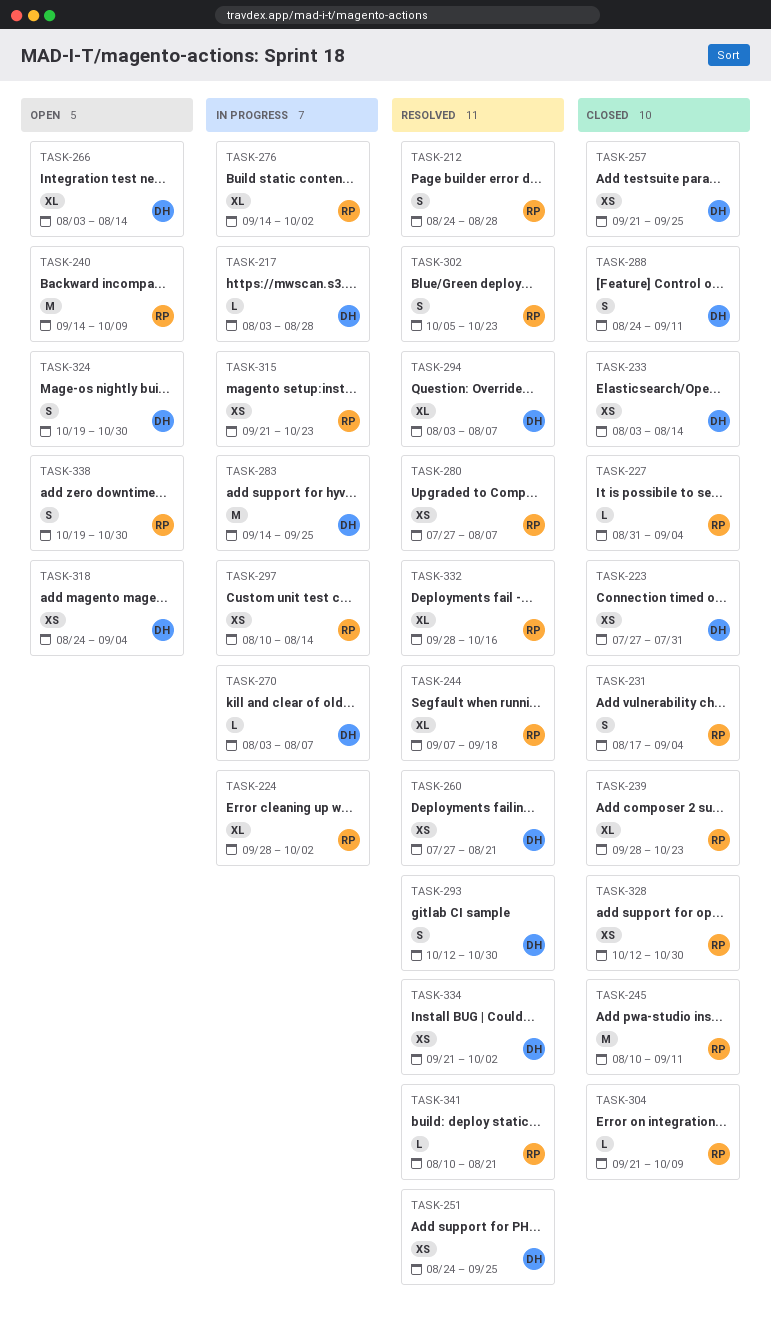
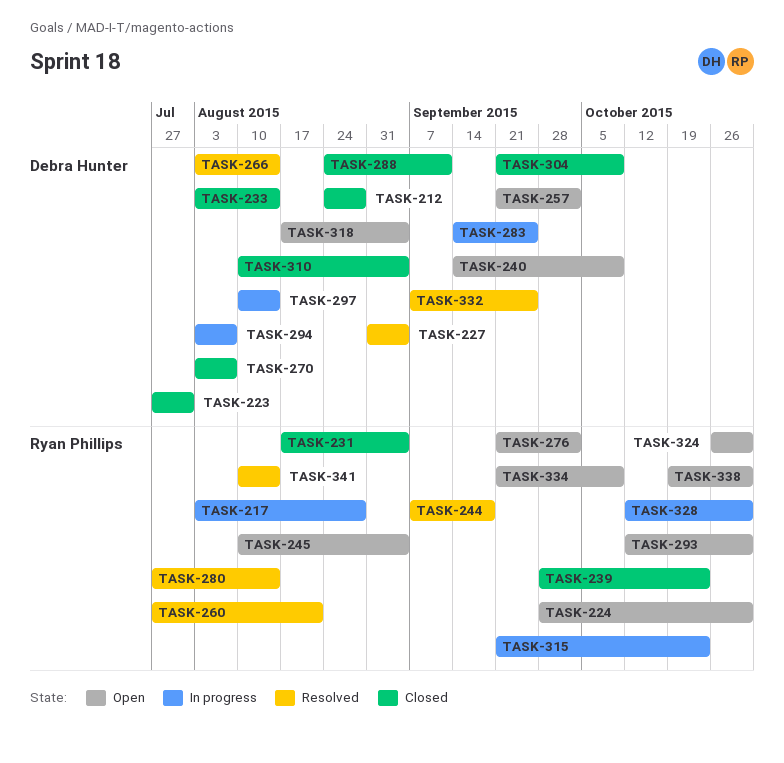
TASK-212, status: Resolved -> Closed
TASK-212, owner: Ryan Phillips -> Debra Hunter
TASK-217, owner: Debra Hunter -> Ryan Phillips
TASK-224, status: In progress -> Open
TASK-224, due: Oct 2 -> Oct 30
TASK-227, status: Closed -> Resolved
TASK-227, owner: Ryan Phillips -> Debra Hunter
TASK-240, owner: Ryan Phillips -> Debra Hunter
TASK-245, status: Closed -> Open
TASK-245, due: Sep 11 -> Sep 4
TASK-251: present -> none
TASK-257, status: Closed -> Open
TASK-257, due: Sep 25 -> Oct 2
TASK-260, owner: Debra Hunter -> Ryan Phillips
TASK-266, status: Open -> Resolved
TASK-270, status: In progress -> Closed
TASK-276, status: In progress -> Open
TASK-276, start: Sep 14 -> Sep 21
TASK-280, due: Aug 7 -> Aug 14
TASK-293, status: Resolved -> Open
TASK-293, owner: Debra Hunter -> Ryan Phillips
TASK-294, status: Resolved -> In progress
TASK-297, owner: Ryan Phillips -> Debra Hunter
TASK-302: present -> none
TASK-304, owner: Ryan Phillips -> Debra Hunter
TASK-310: none -> present
TASK-318, start: Aug 24 -> Aug 17
TASK-324, owner: Debra Hunter -> Ryan Phillips
TASK-324, start: Oct 19 -> Oct 26
TASK-328, status: Closed -> In progress
TASK-332, owner: Ryan Phillips -> Debra Hunter
TASK-332, start: Sep 28 -> Sep 7
TASK-332, due: Oct 16 -> Sep 25
TASK-334, status: Resolved -> Open
TASK-334, owner: Debra Hunter -> Ryan Phillips
TASK-334, due: Oct 2 -> Oct 9
TASK-341, due: Aug 21 -> Aug 14

